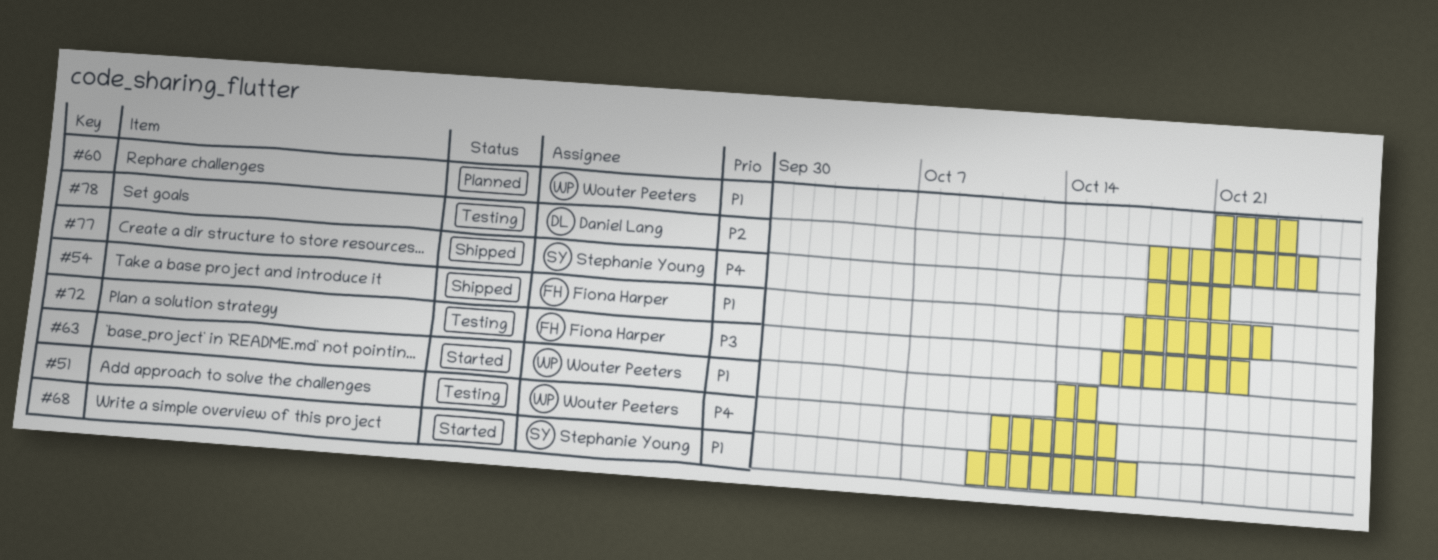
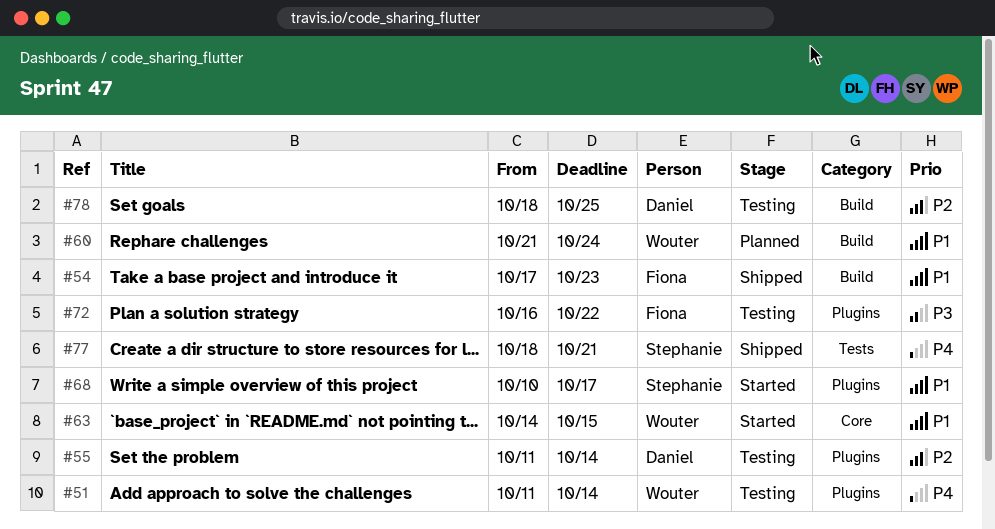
#51, due: Oct 16 -> Oct 14
#55: none -> present

